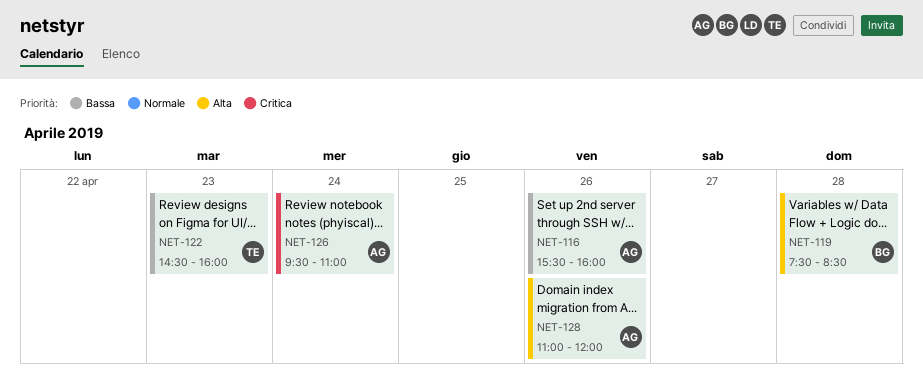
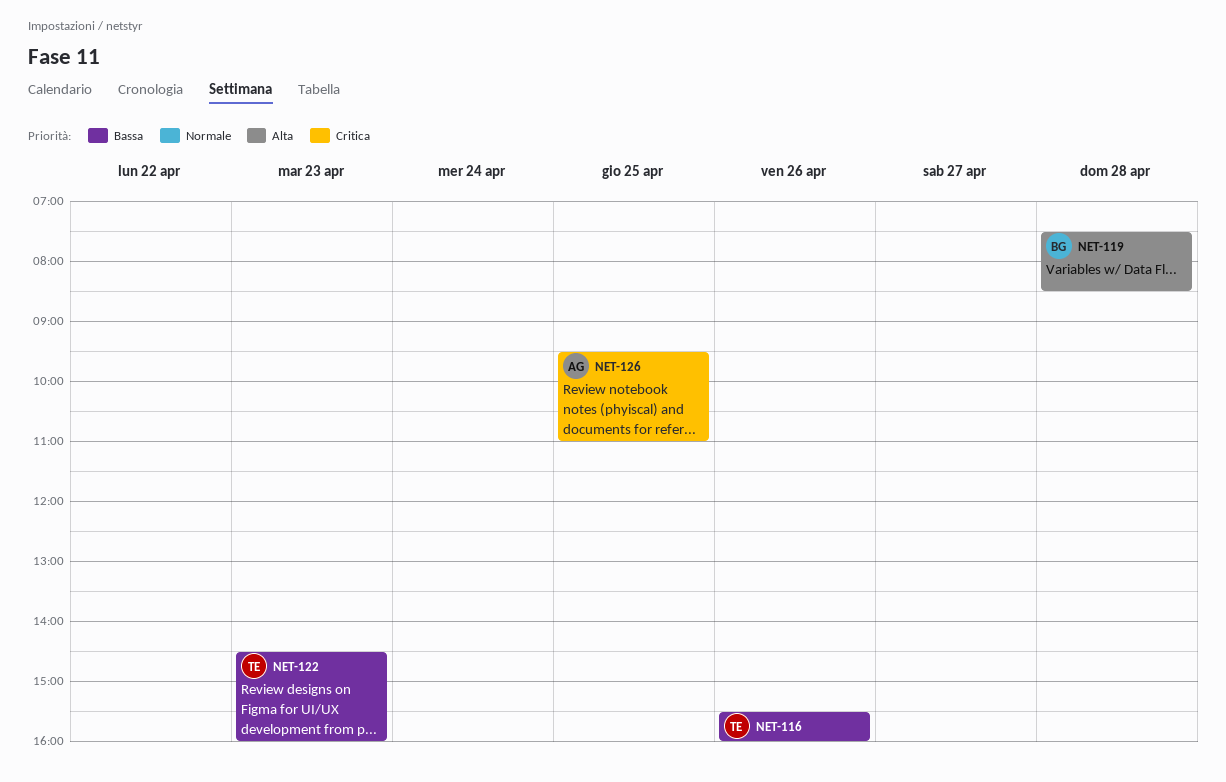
NET-116, owner: AG -> TE
NET-126, day: Apr 24 -> Apr 25
NET-128: present -> none

